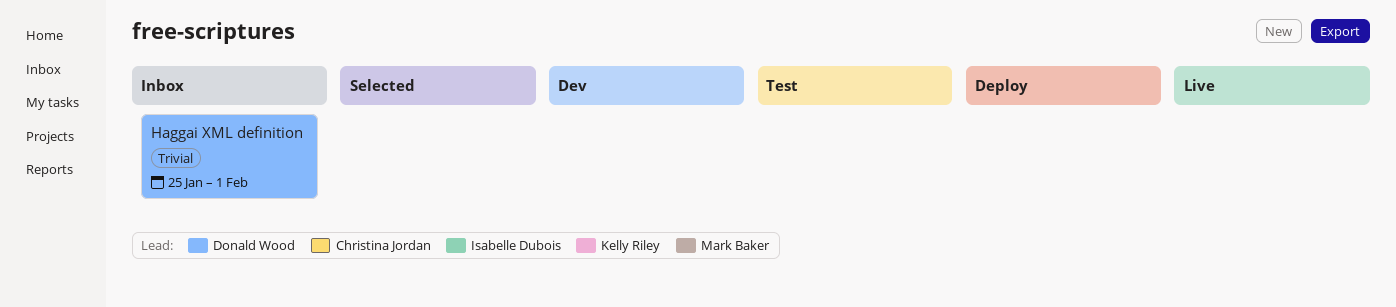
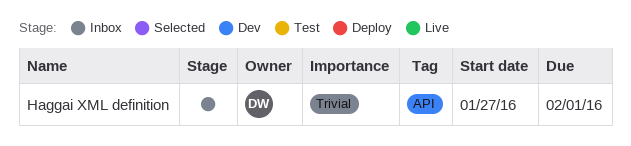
Haggai XML definition, start: Jan 25 -> Jan 27

